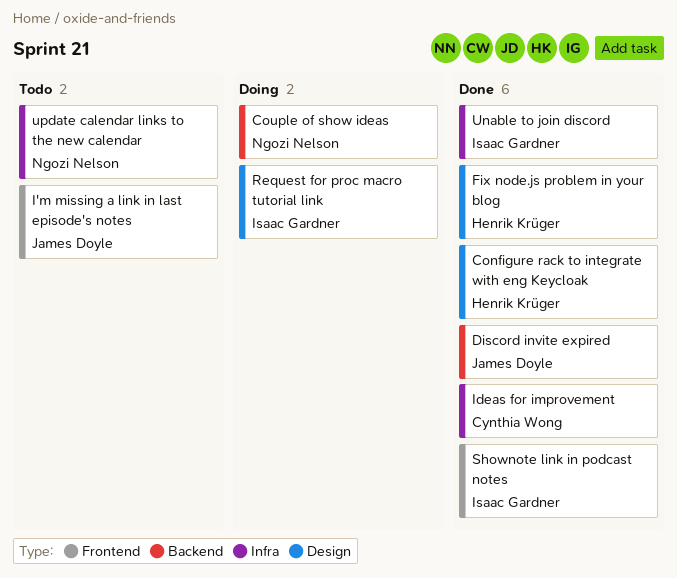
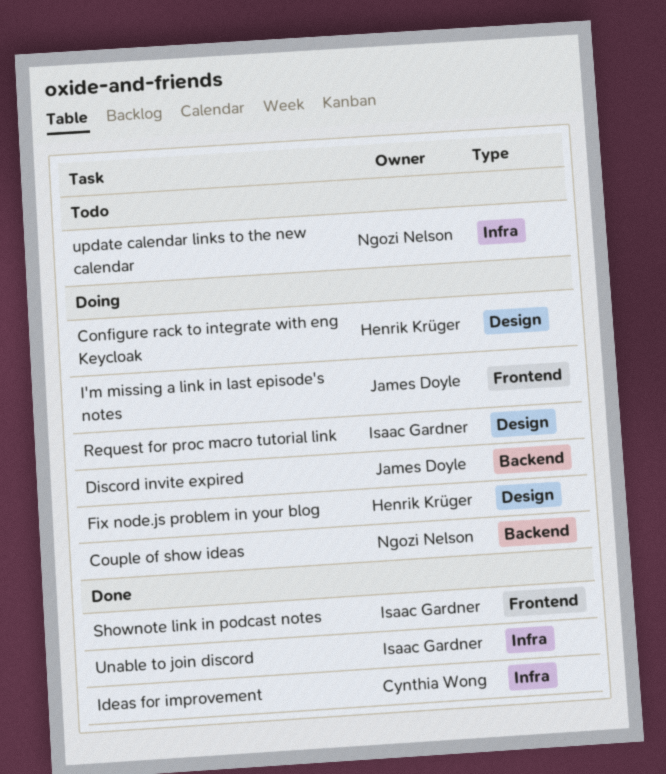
Configure rack to integrate with eng Keycloak, status: Done -> Doing
Discord invite expired, status: Done -> Doing
Fix node.js problem in your blog, status: Done -> Doing
I'm missing a link in last episode's notes, status: Todo -> Doing

